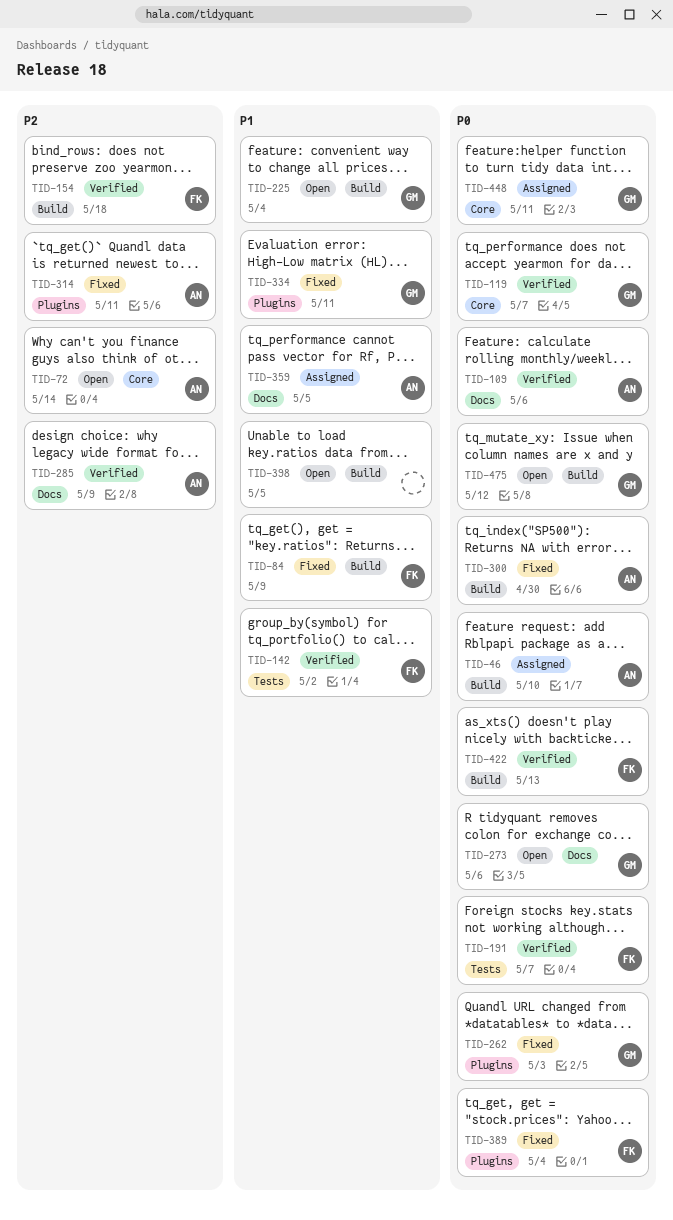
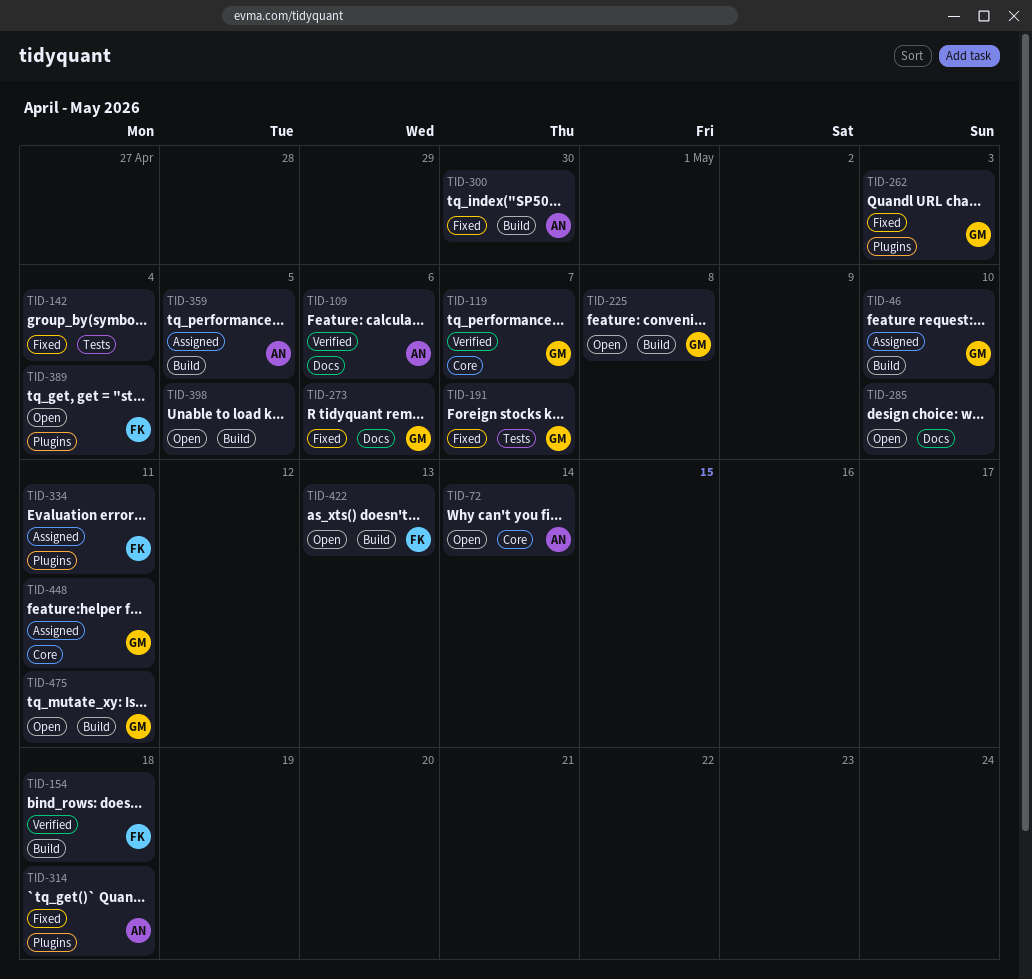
TID-46, owner: AN -> GM
TID-84: present -> none
TID-142, status: Verified -> Fixed
TID-142, owner: FK -> none
TID-142, due: May 2 -> May 4
TID-191, status: Verified -> Fixed
TID-191, owner: FK -> GM
TID-225, due: May 4 -> May 8
TID-273, status: Open -> Fixed
TID-285, status: Verified -> Open
TID-285, owner: AN -> none
TID-285, due: May 9 -> May 10
TID-314, due: May 11 -> May 18
TID-334, status: Fixed -> Assigned
TID-334, owner: GM -> FK
TID-359, label: Docs -> Build
TID-389, status: Fixed -> Open
TID-422, status: Verified -> Open
TID-475, due: May 12 -> May 11

